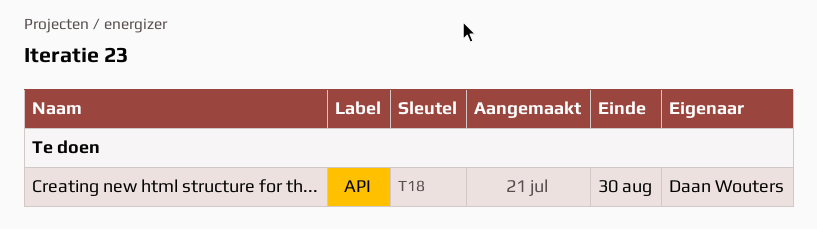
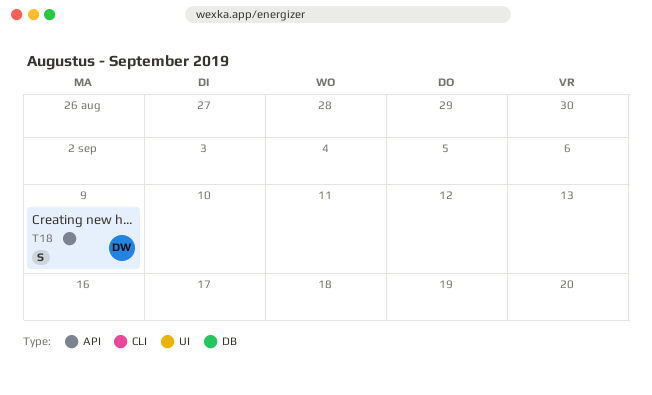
T18, due: Aug 30 -> Sep 9

